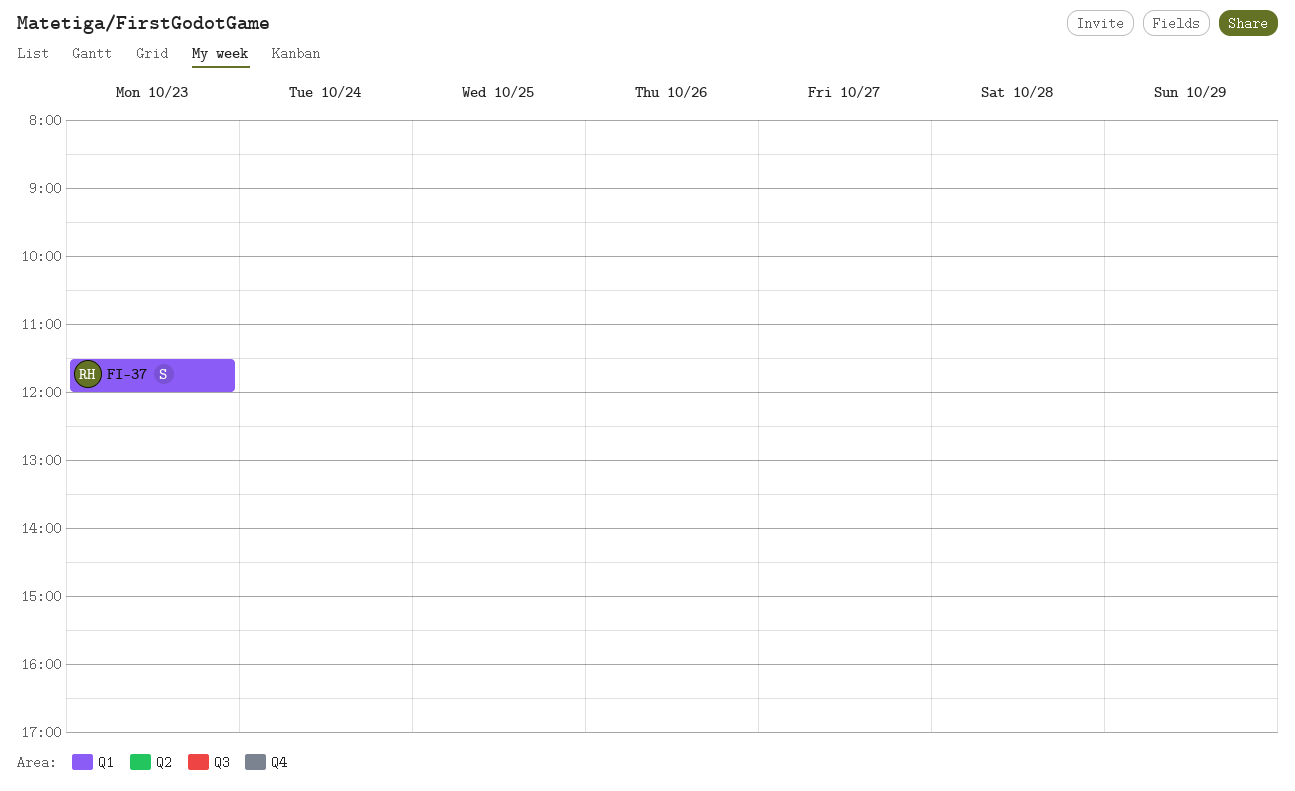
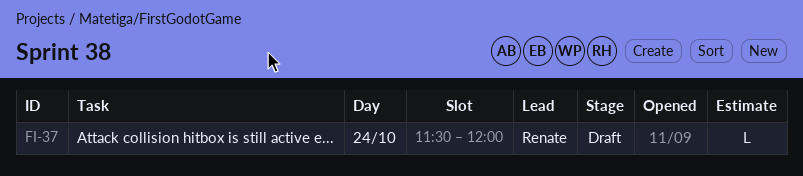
FI-37, estimate: S -> L
FI-37, day: Oct 23 -> Oct 24

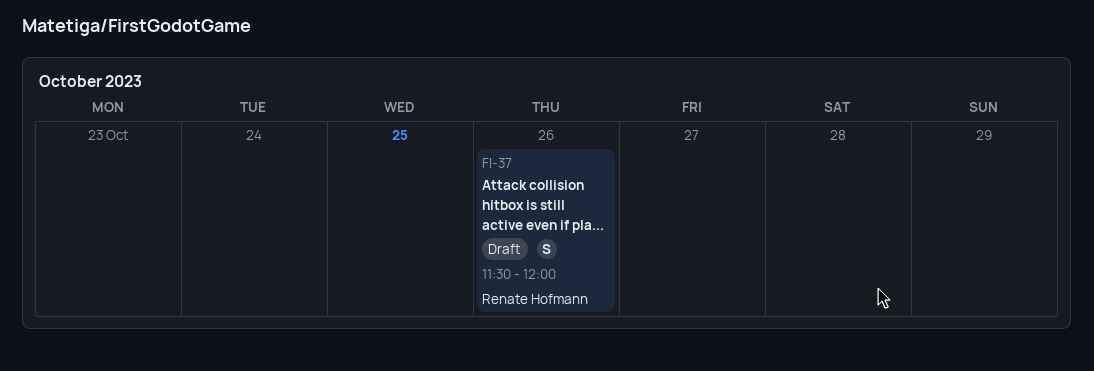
FI-37, estimate: L -> S
FI-37, day: Oct 24 -> Oct 26

